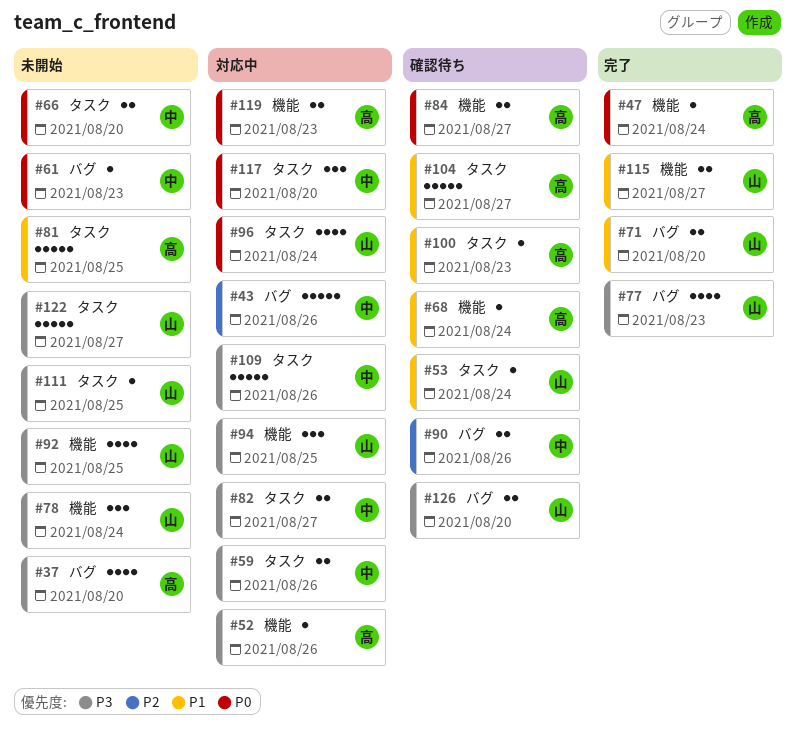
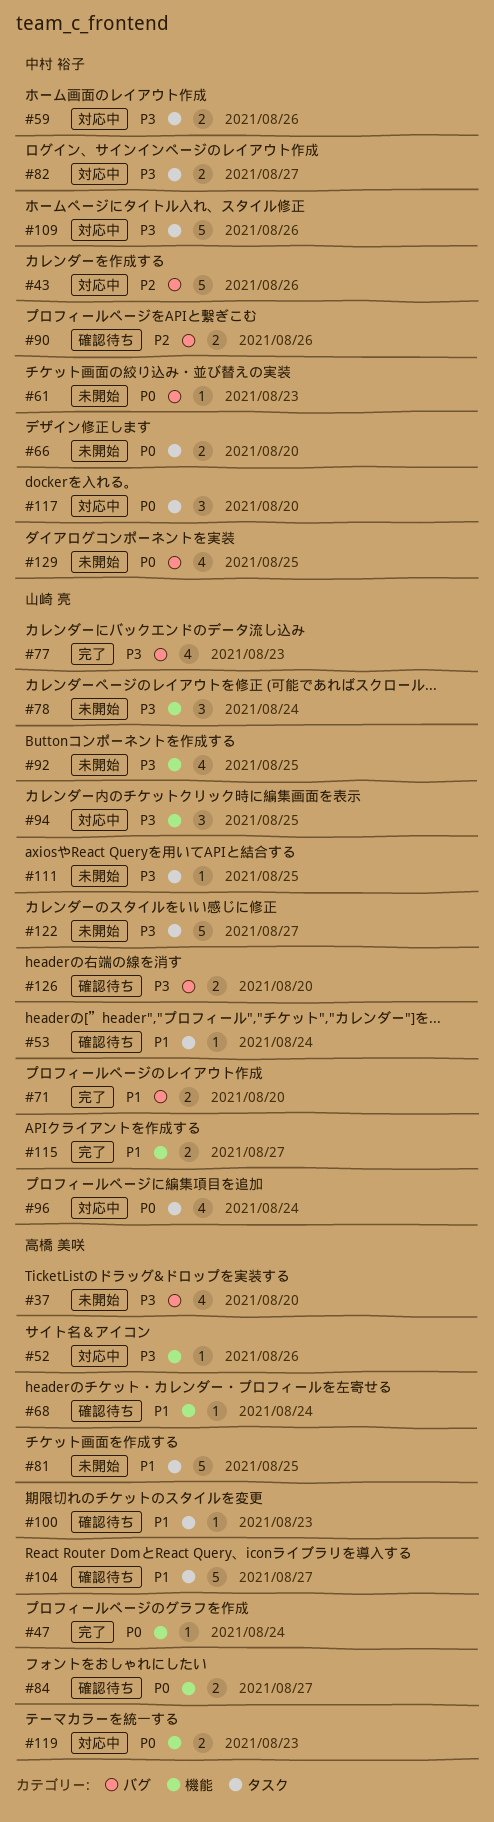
#129: none -> present

